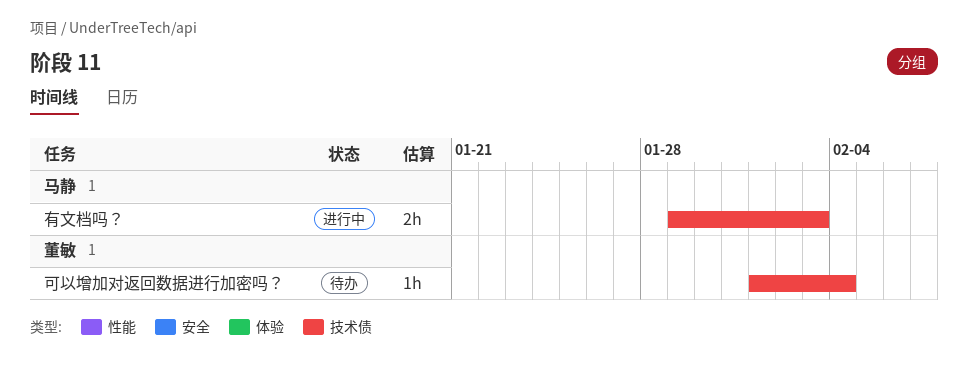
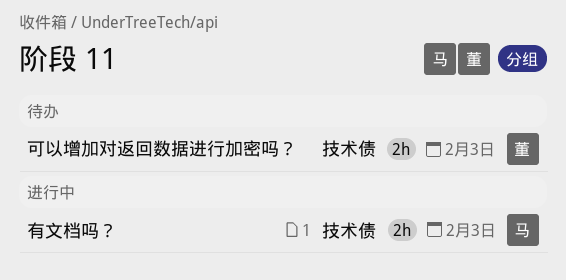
可以增加对返回数据进行加密吗？, estimate: 1h -> 2h
可以增加对返回数据进行加密吗？, due: Feb 4 -> Feb 3

